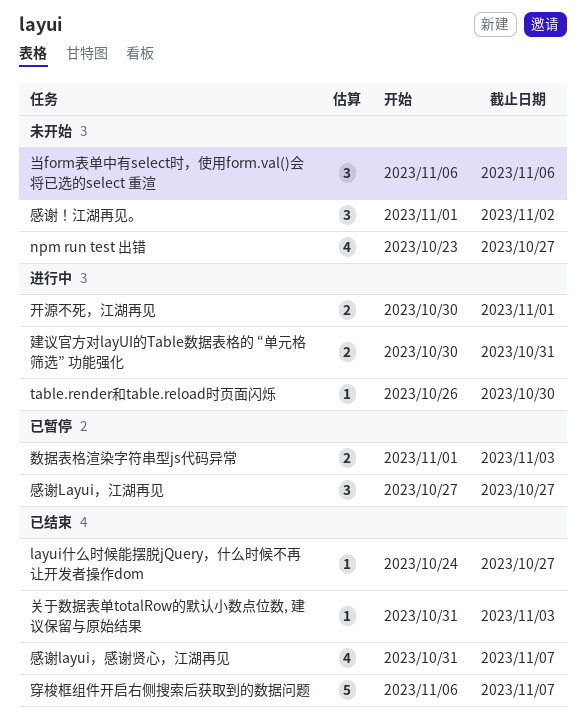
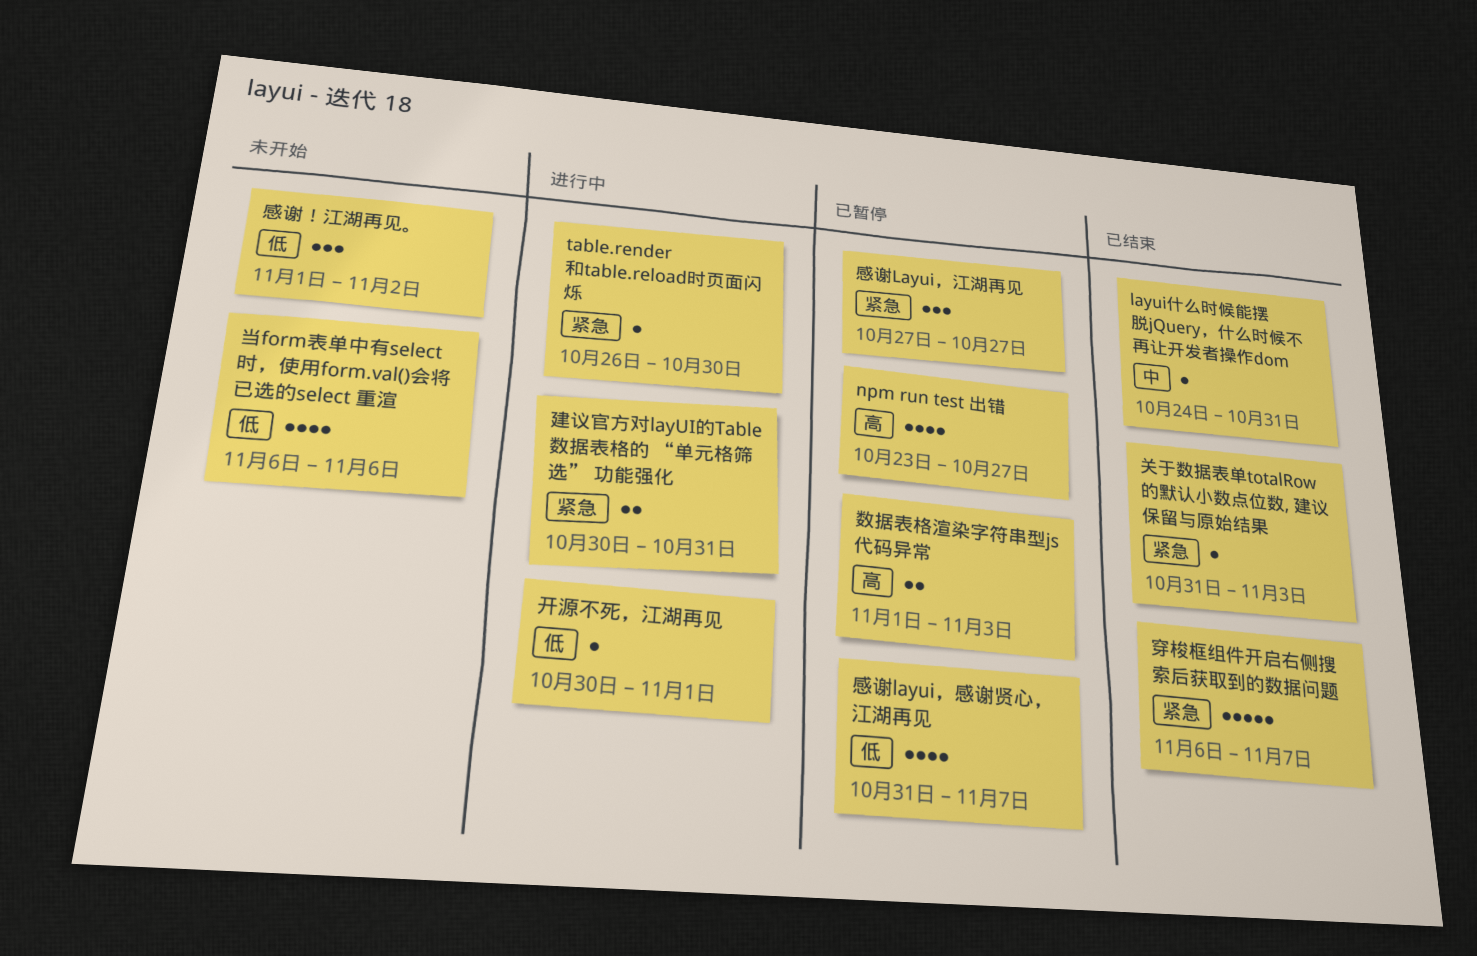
layui什么时候能摆脱jQuery，什么时候不再让开发者操作dom, due: Oct 27 -> Oct 31
npm run test 出错, status: 未开始 -> 已暂停
开源不死，江湖再见, estimate: 2 -> 1
当form表单中有select时，使用form.val()会将已选的select 重渲, estimate: 3 -> 4
感谢layui，感谢贤心，江湖再见, status: 已结束 -> 已暂停

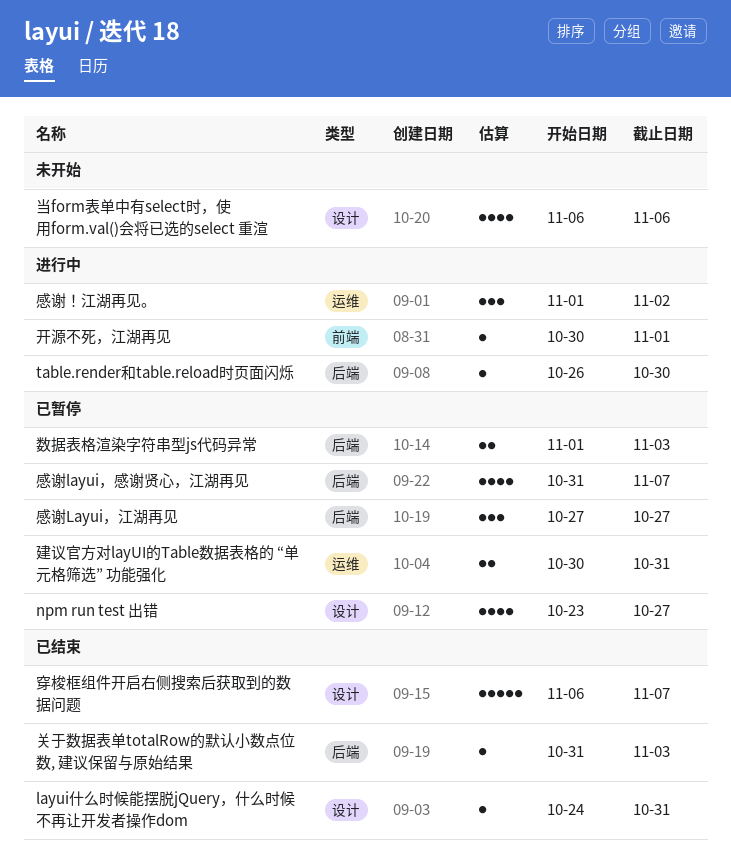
建议官方对layUI的Table数据表格的 “单元格筛选” 功能强化, status: 进行中 -> 已暂停
感谢！江湖再见。, status: 未开始 -> 进行中

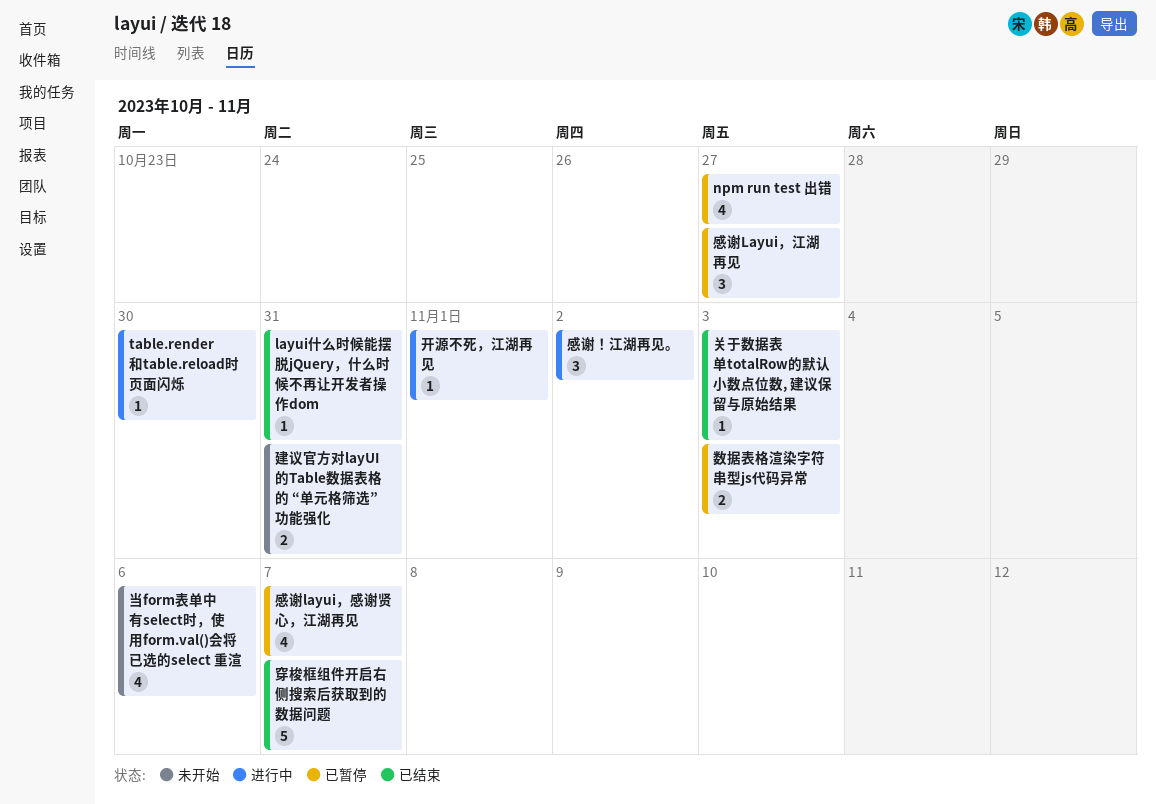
建议官方对layUI的Table数据表格的 “单元格筛选” 功能强化, status: 已暂停 -> 未开始

